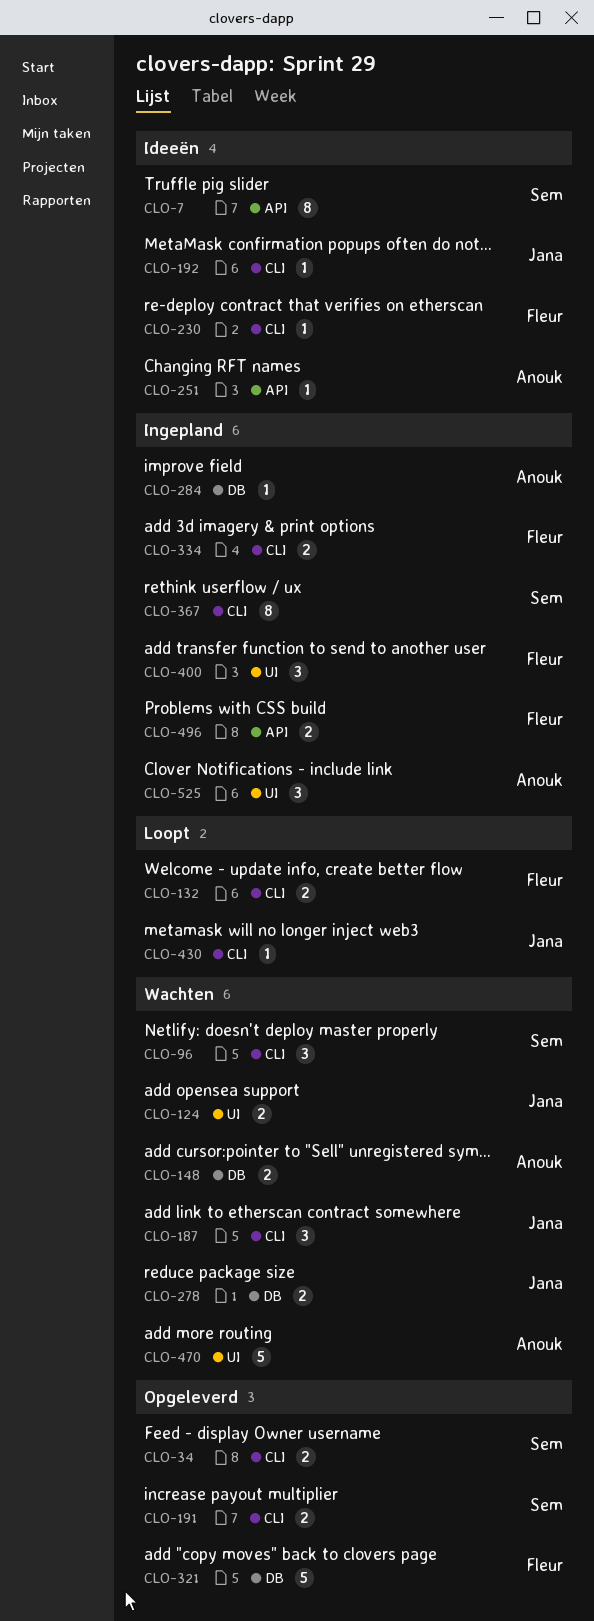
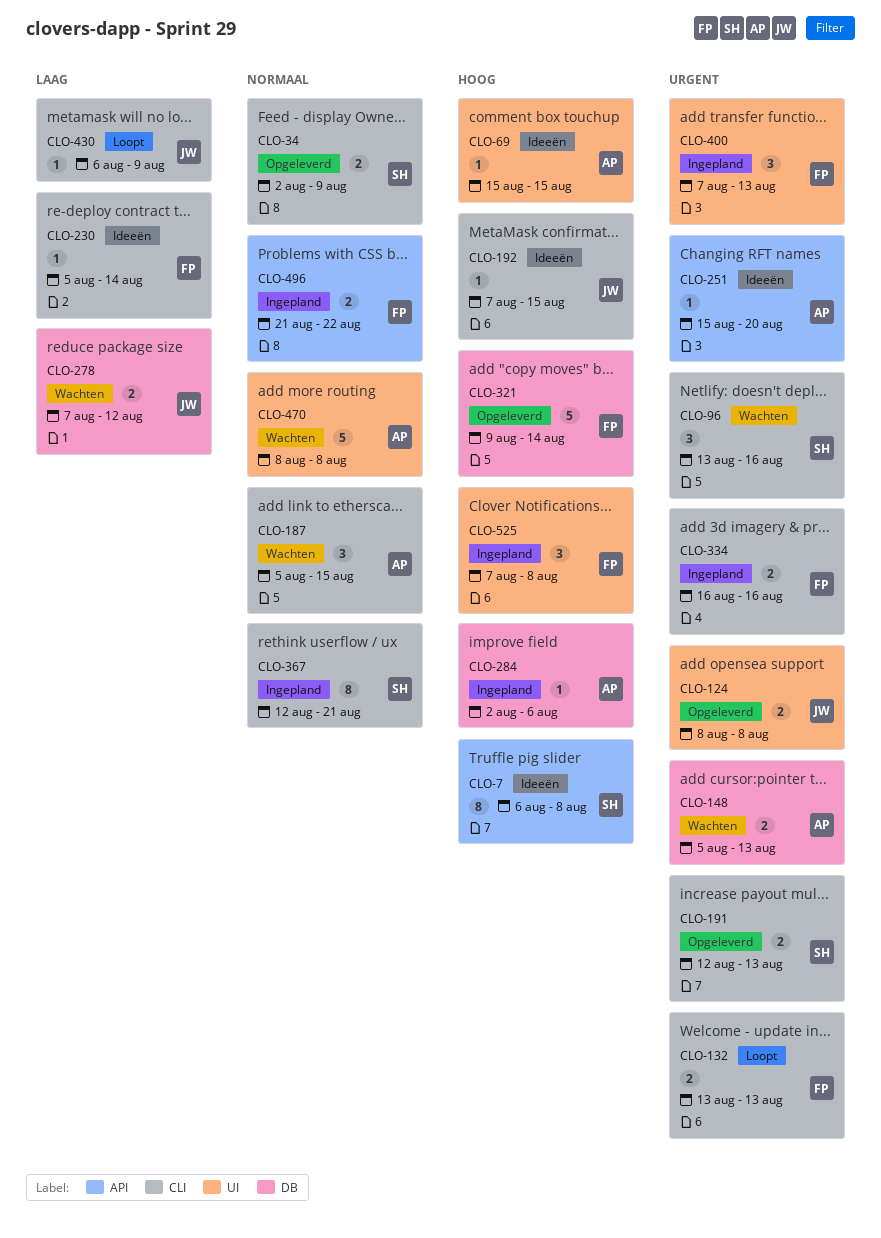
CLO-69: none -> present
CLO-124, status: Wachten -> Opgeleverd
CLO-187, owner: Jana -> Anouk
CLO-525, owner: Anouk -> Fleur

